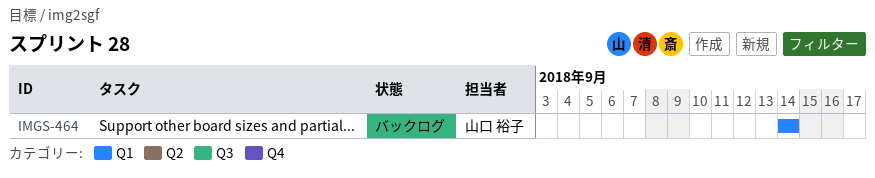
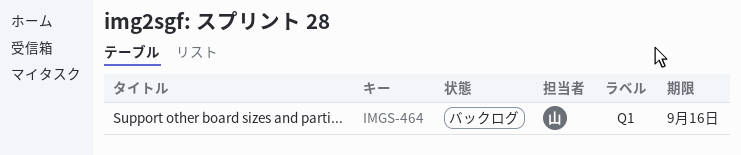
IMGS-464, due: Sep 14 -> Sep 16

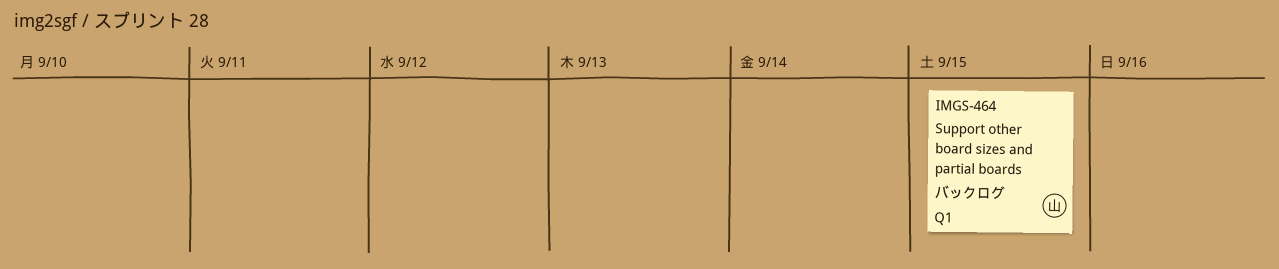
IMGS-464, due: Sep 16 -> Sep 15

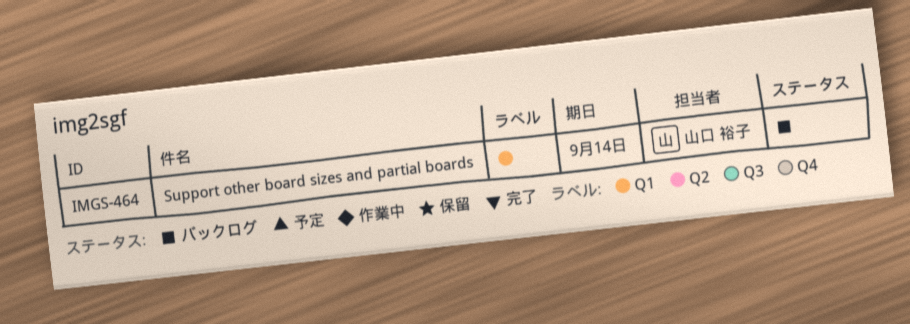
IMGS-464, due: Sep 15 -> Sep 14

